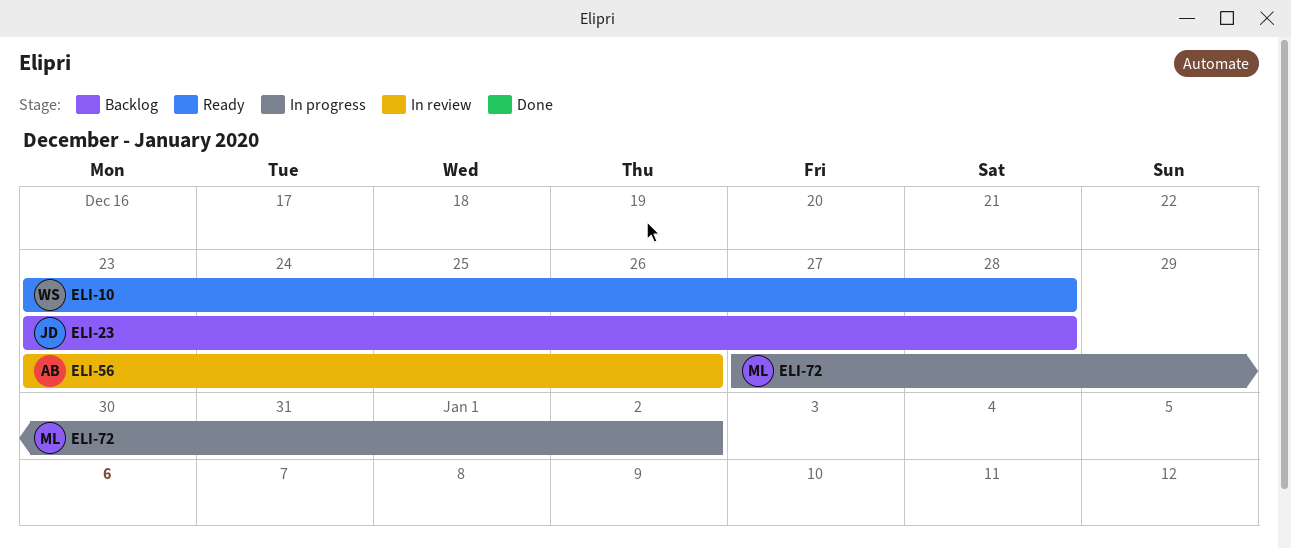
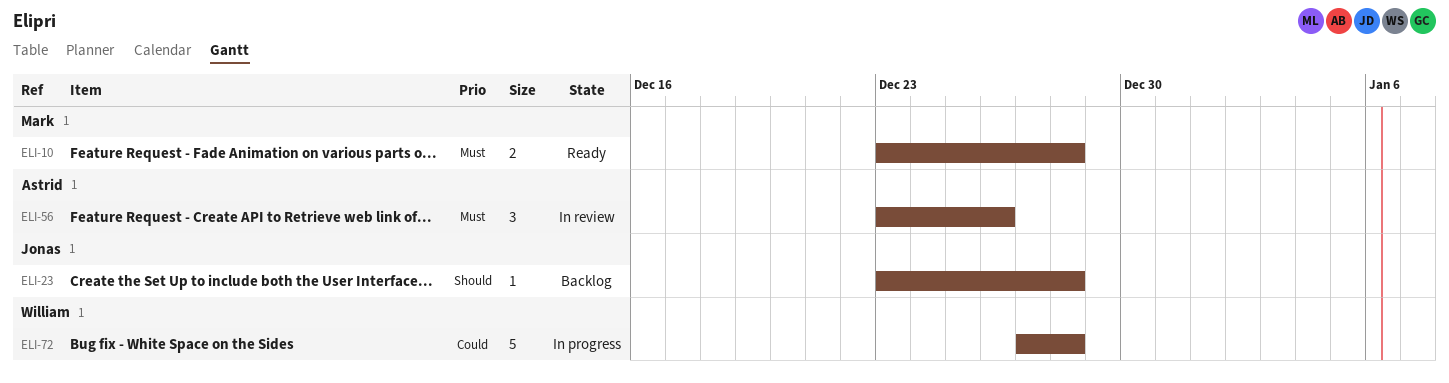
ELI-10, owner: William -> Mark
ELI-72, owner: Mark -> William
ELI-72, due: Jan 2 -> Dec 28

